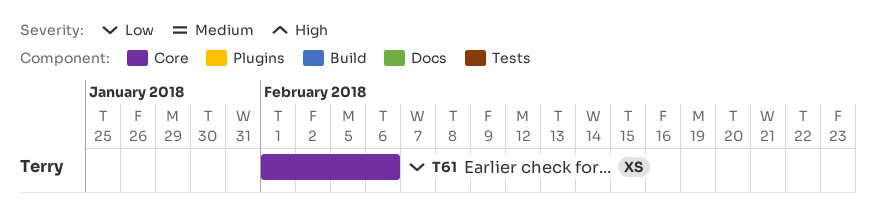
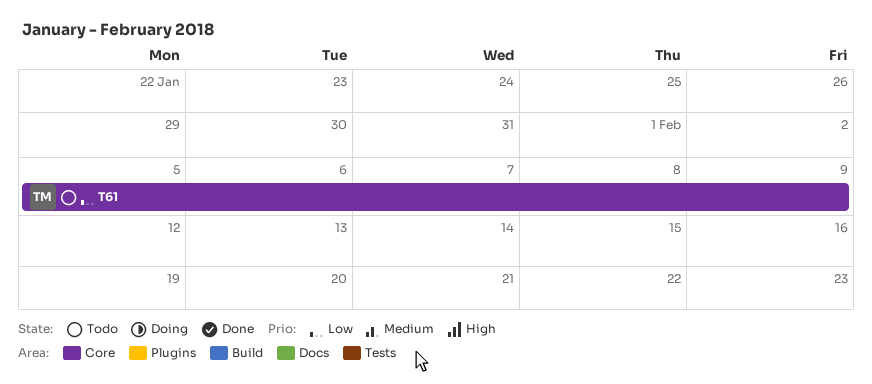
T61, start: Feb 1 -> Feb 5
T61, due: Feb 6 -> Feb 9

